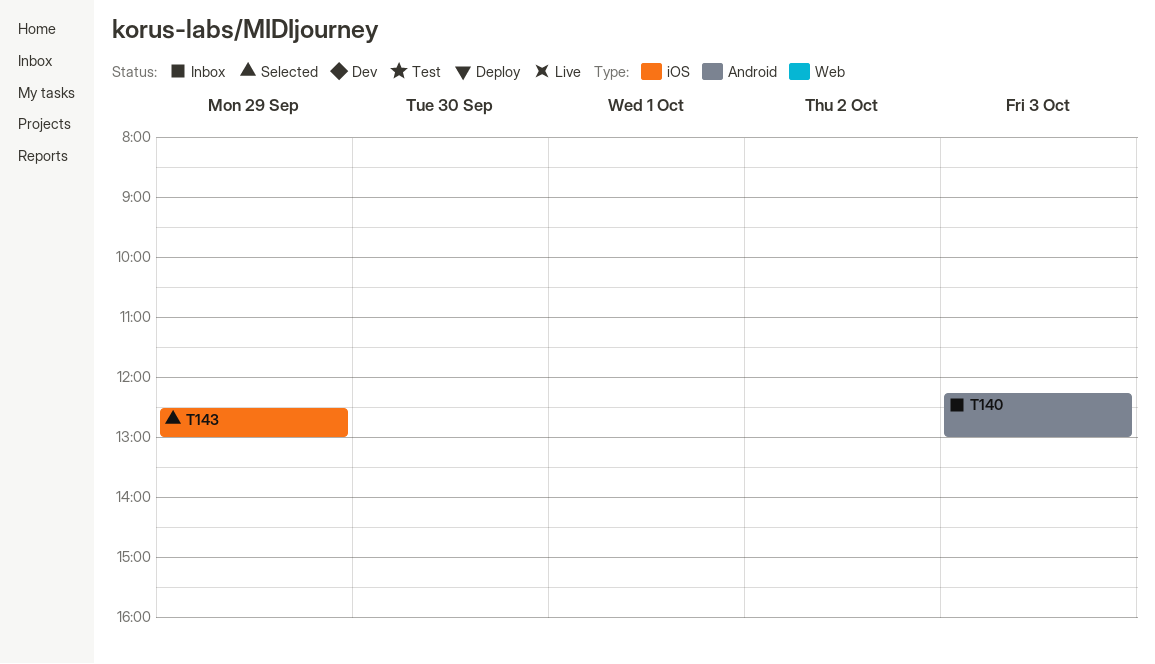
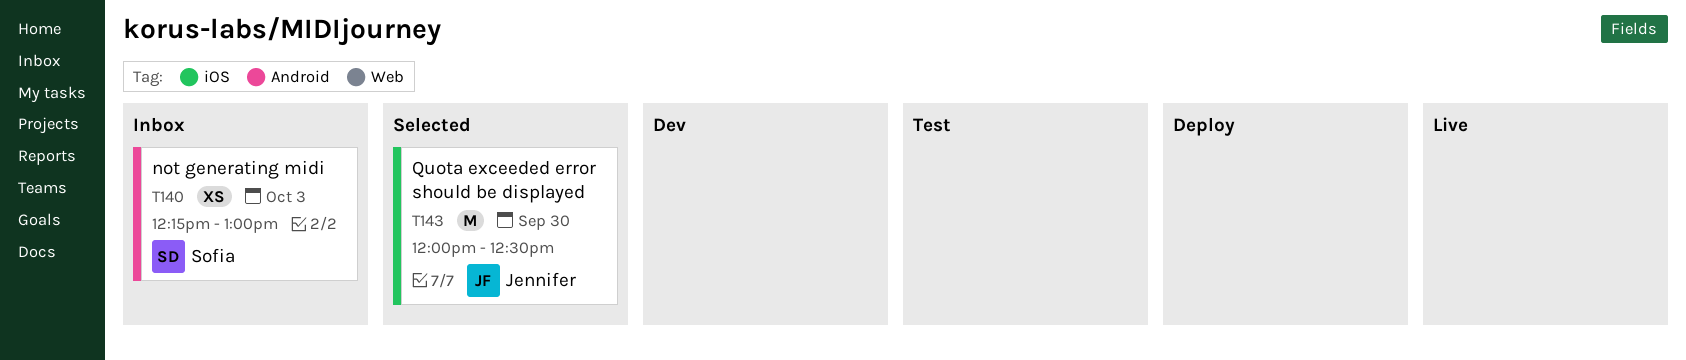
T143, day: Sep 29 -> Sep 30
T143, begins: 12:30 -> 12:00
T143, ends: 13:00 -> 12:30

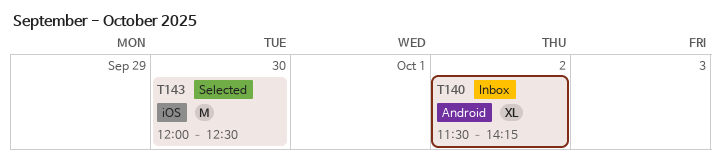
T140, estimate: XS -> XL
T140, day: Oct 3 -> Oct 2
T140, begins: 12:15 -> 11:30
T140, ends: 13:00 -> 14:15

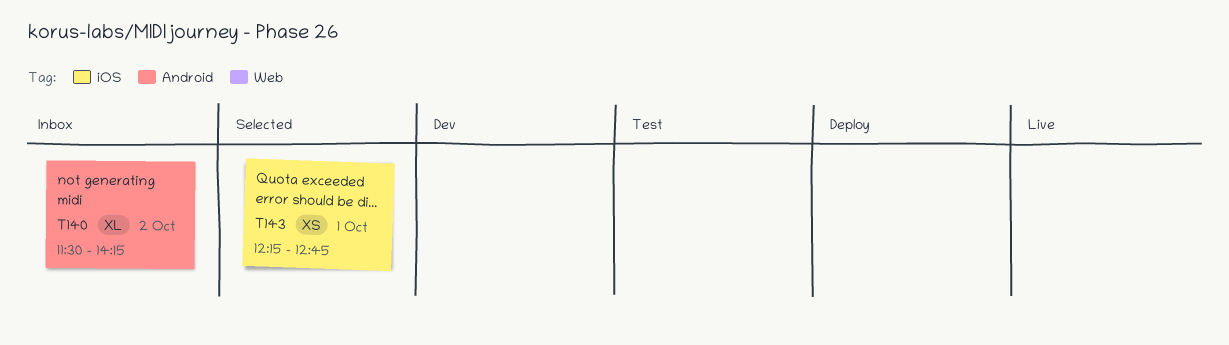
T143, estimate: M -> XS
T143, day: Sep 30 -> Oct 1
T143, begins: 12:00 -> 12:15
T143, ends: 12:30 -> 12:45

